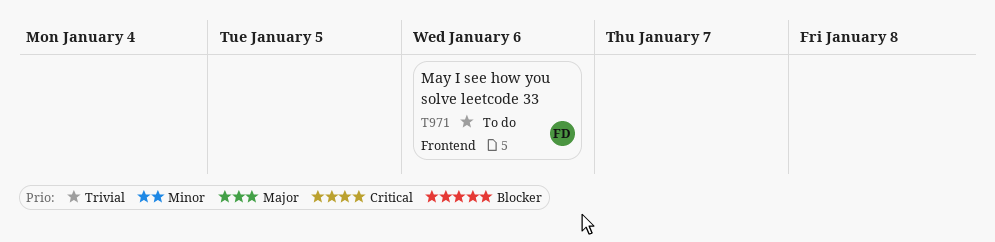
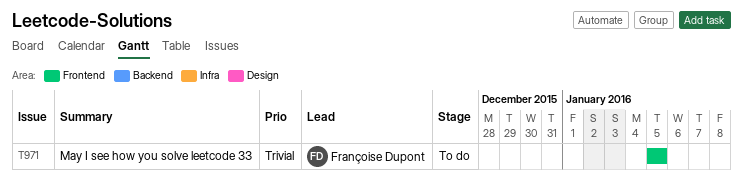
T971, due: Jan 6 -> Jan 5

